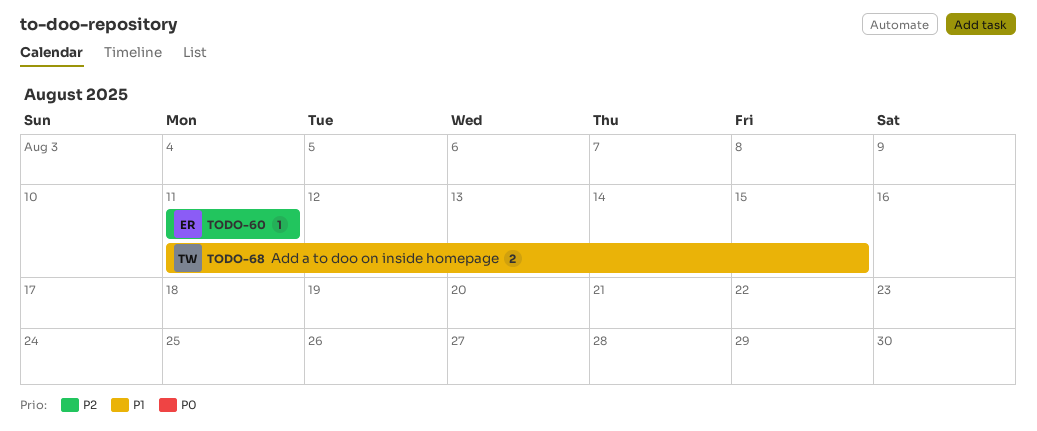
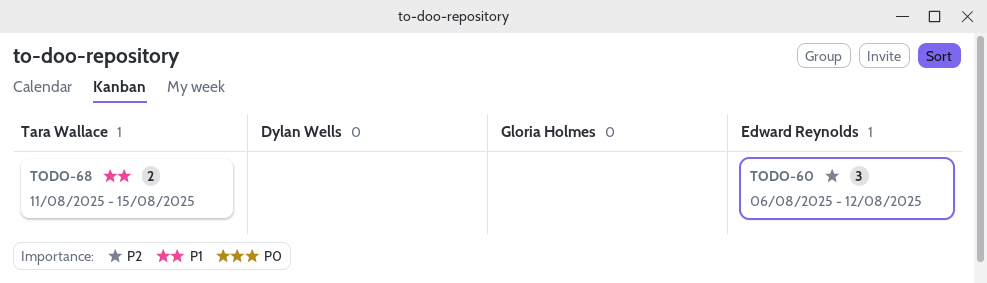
TODO-60, estimate: 1 -> 3
TODO-60, start: Aug 11 -> Aug 6
TODO-60, due: Aug 11 -> Aug 12

